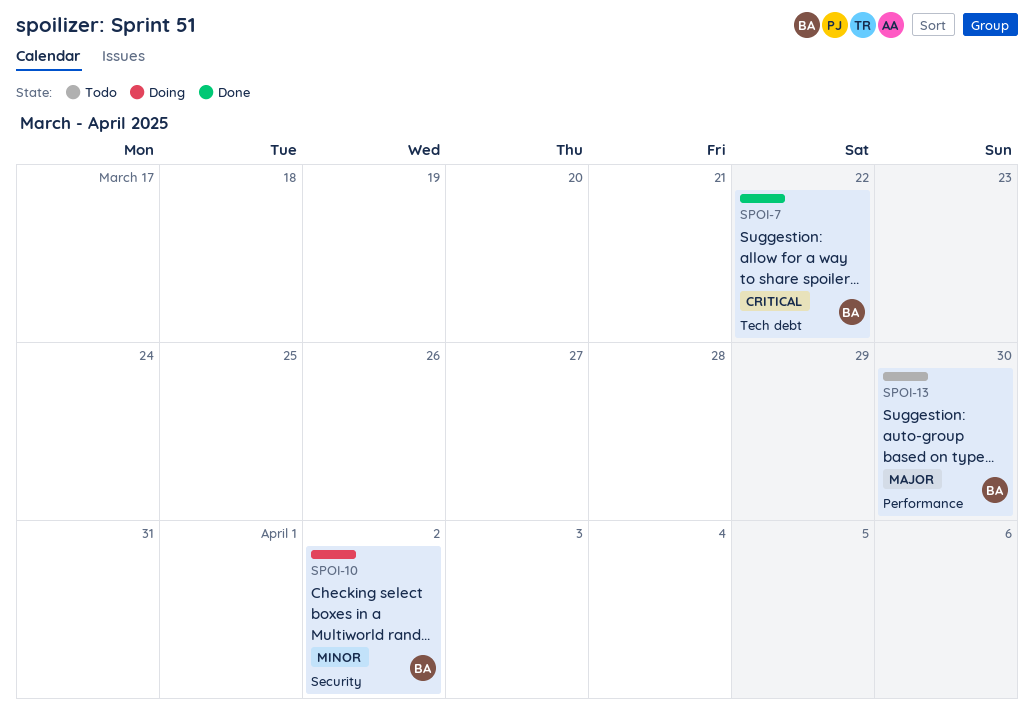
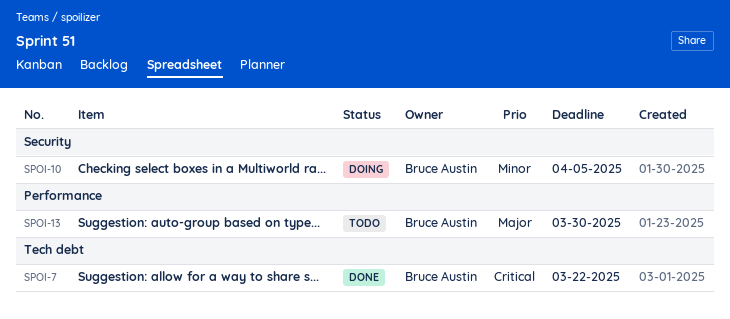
SPOI-10, due: Apr 2 -> Apr 5

